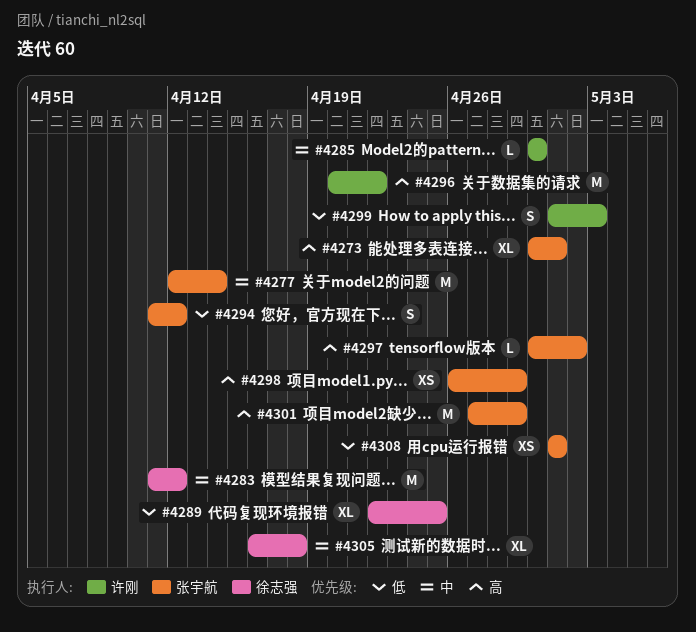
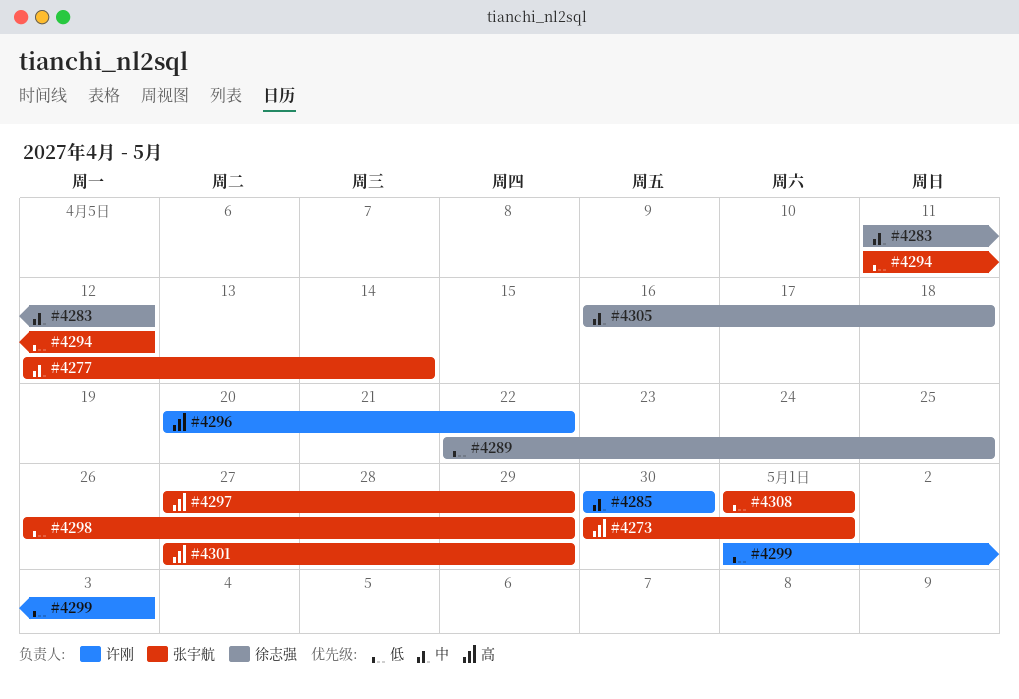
#4297, start: Apr 30 -> Apr 27
#4297, due: May 2 -> Apr 29
#4298, priority: 高 -> 低

